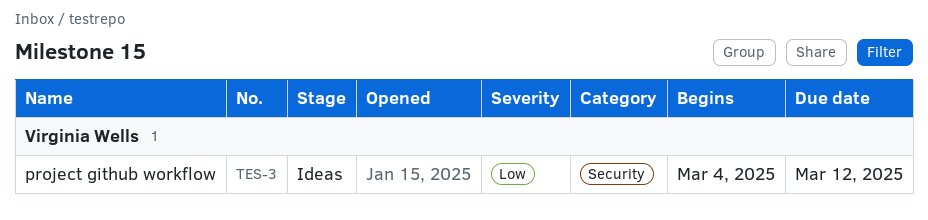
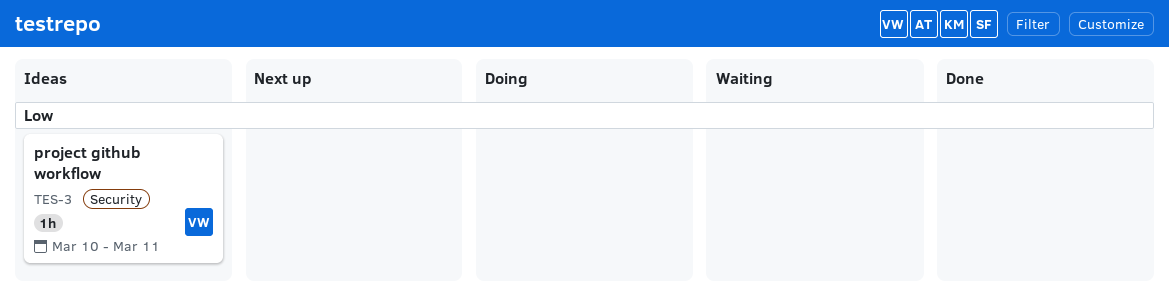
TES-3, start: Mar 4 -> Mar 10
TES-3, due: Mar 12 -> Mar 11

